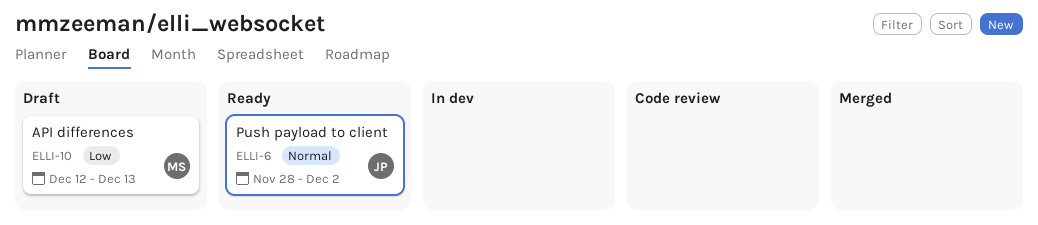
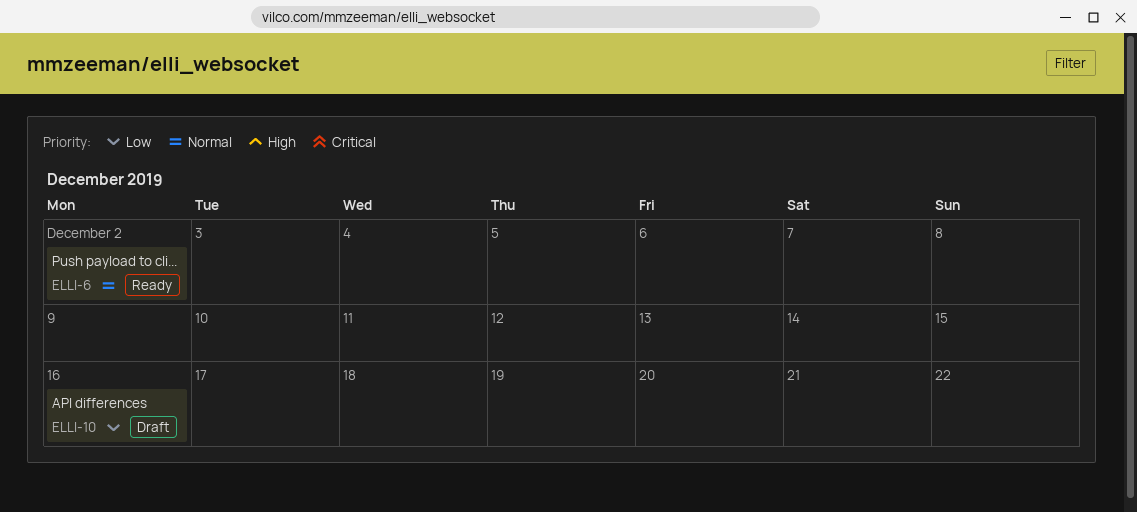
ELLI-10, due: Dec 13 -> Dec 16

